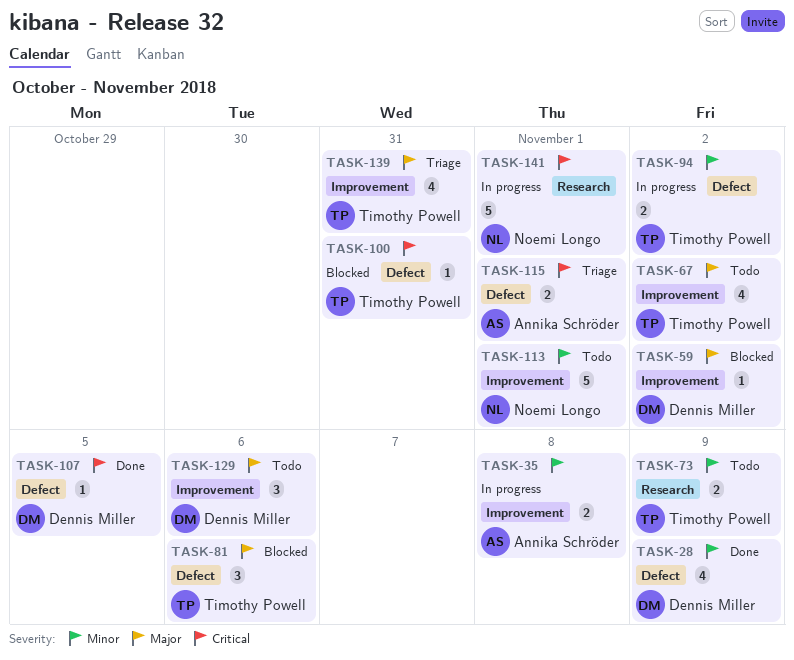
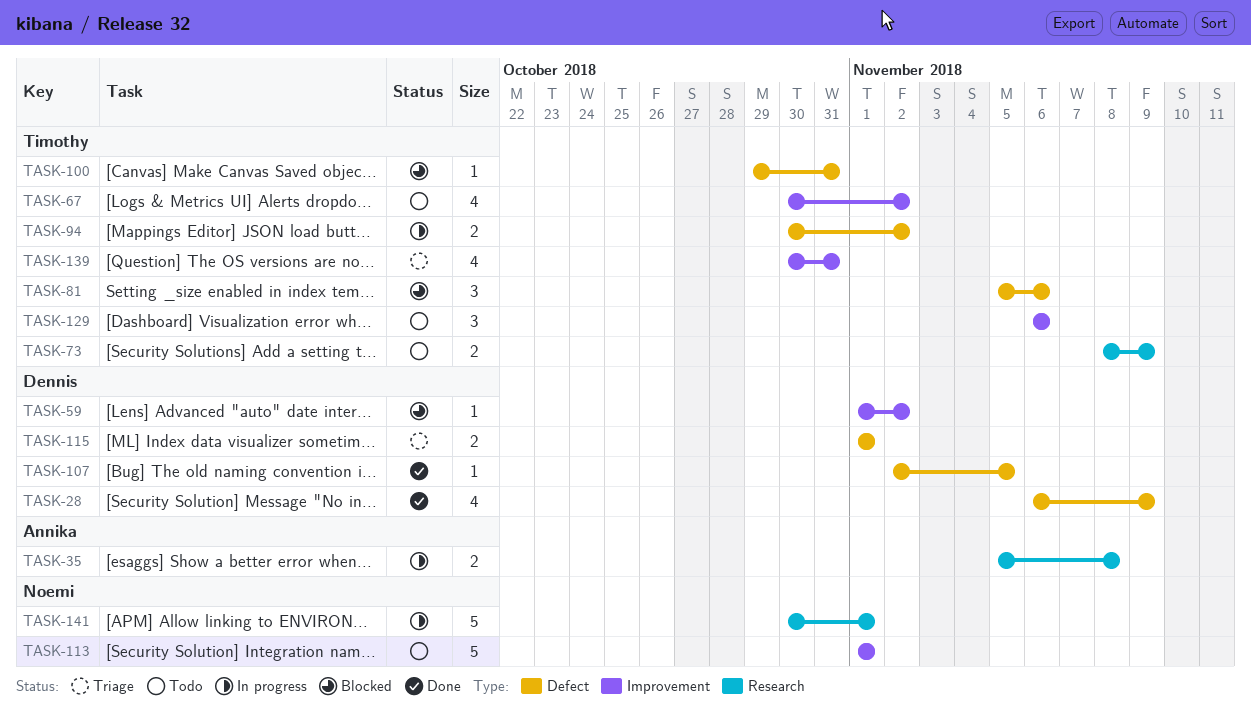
TASK-35, label: Improvement -> Research
TASK-115, owner: Annika Schröder -> Dennis Miller
TASK-129, owner: Dennis Miller -> Timothy Powell

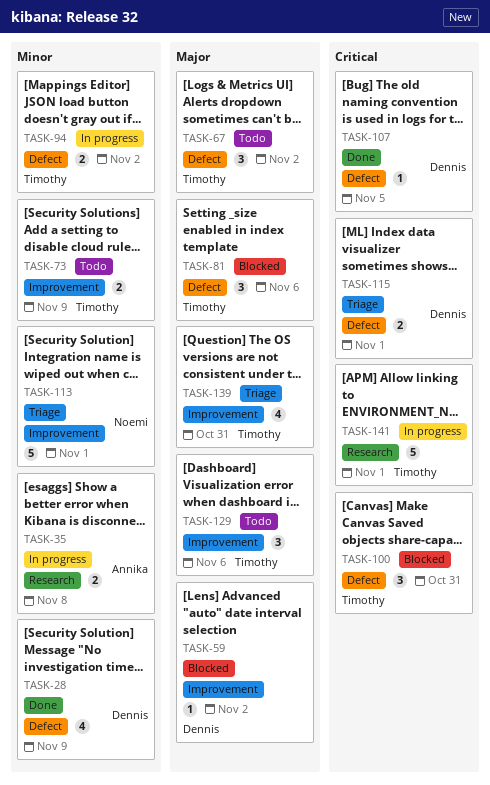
TASK-67, label: Improvement -> Defect
TASK-67, estimate: 4 -> 3
TASK-73, label: Research -> Improvement
TASK-100, estimate: 1 -> 3
TASK-113, status: Todo -> Triage
TASK-141, owner: Noemi -> Timothy

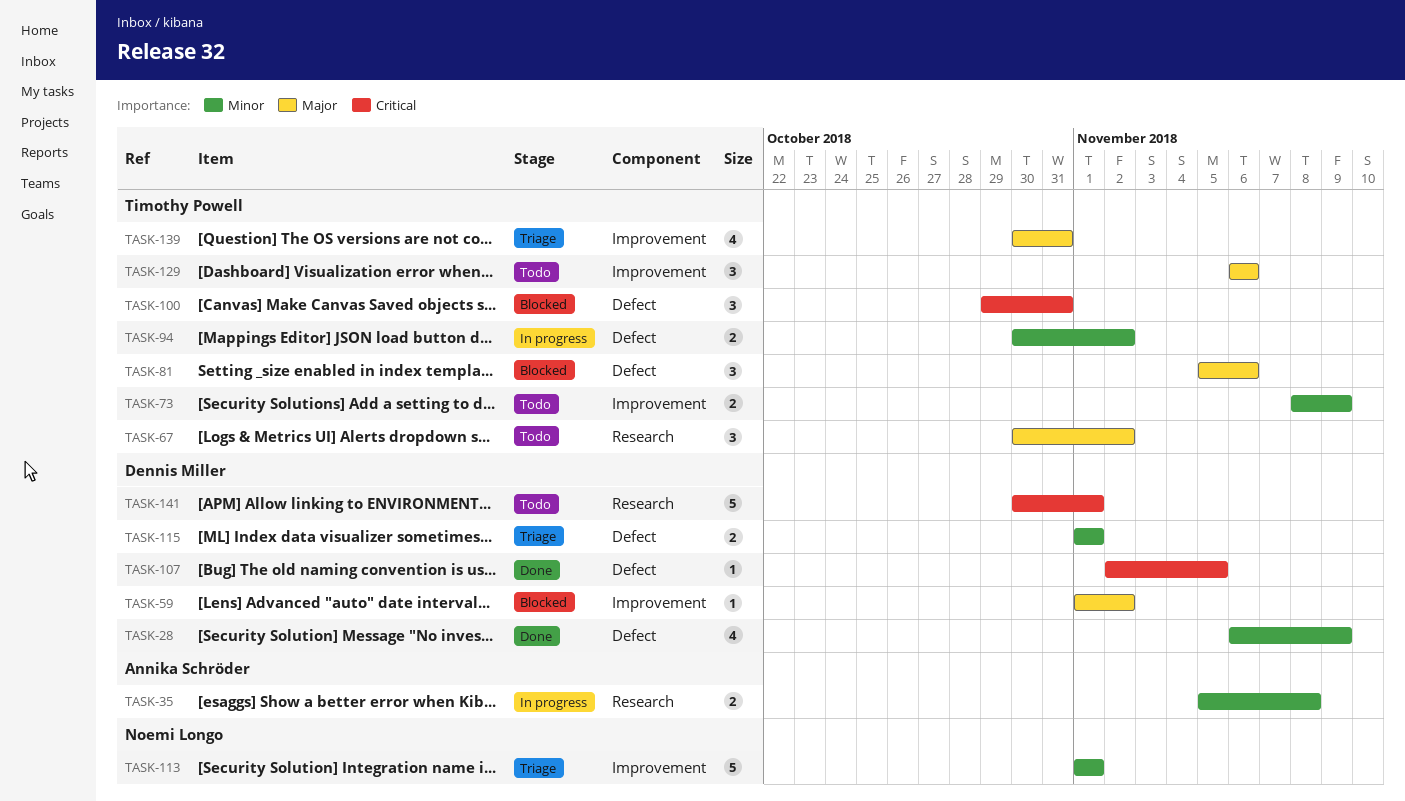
TASK-67, label: Defect -> Research
TASK-115, priority: Critical -> Minor
TASK-141, status: In progress -> Todo
TASK-141, owner: Timothy Powell -> Dennis Miller

